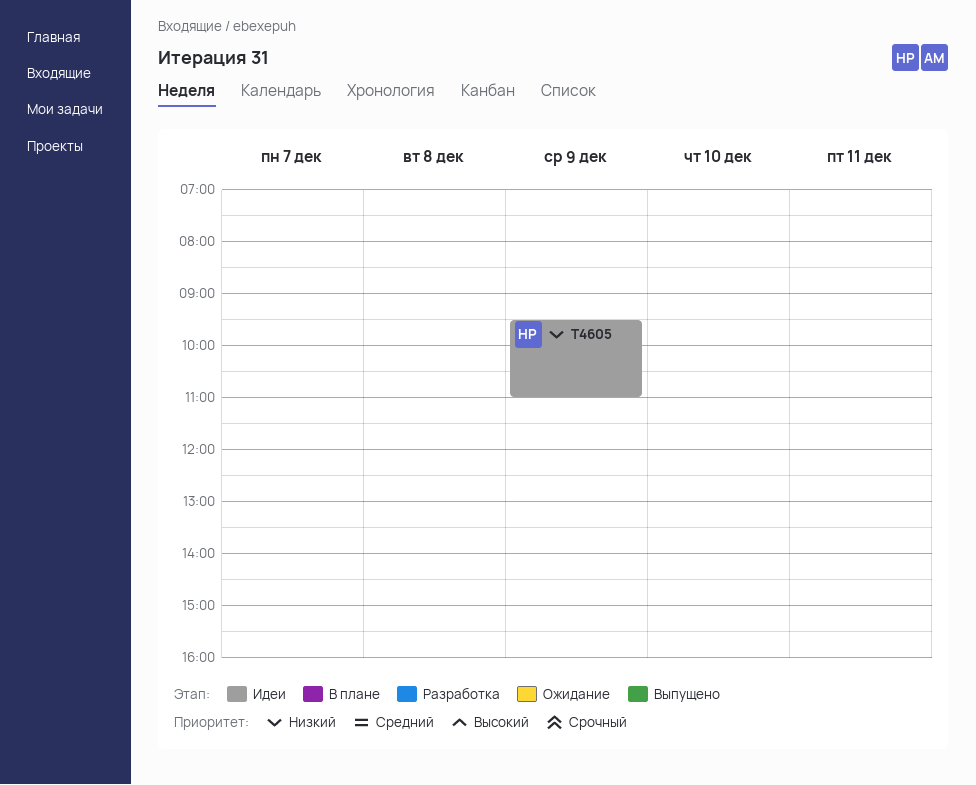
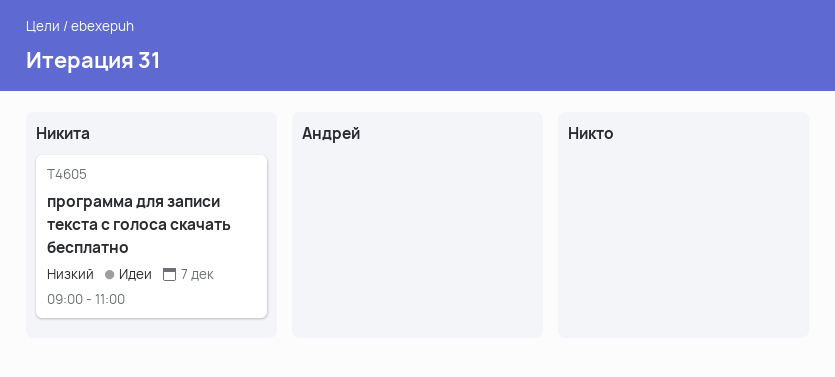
T4605, day: Dec 9 -> Dec 7
T4605, begins: 09:30 -> 09:00

